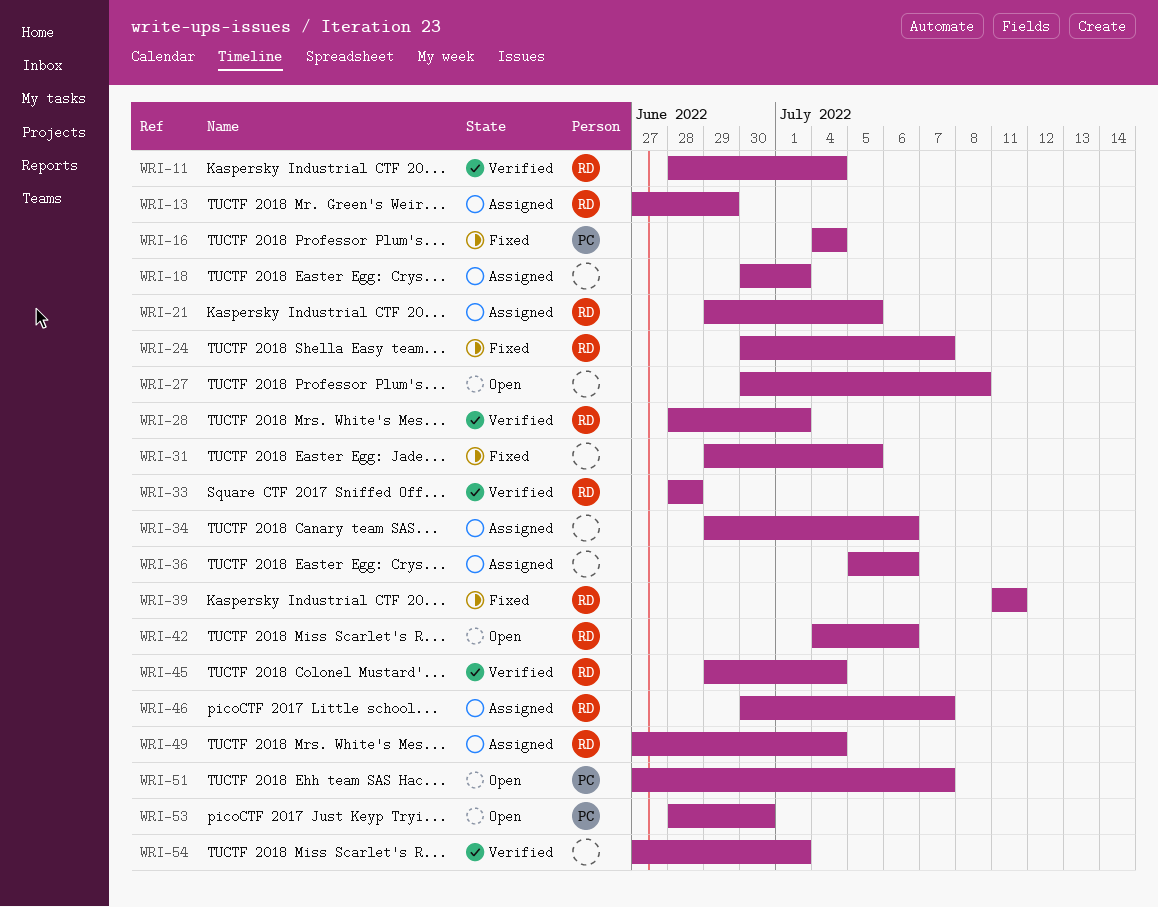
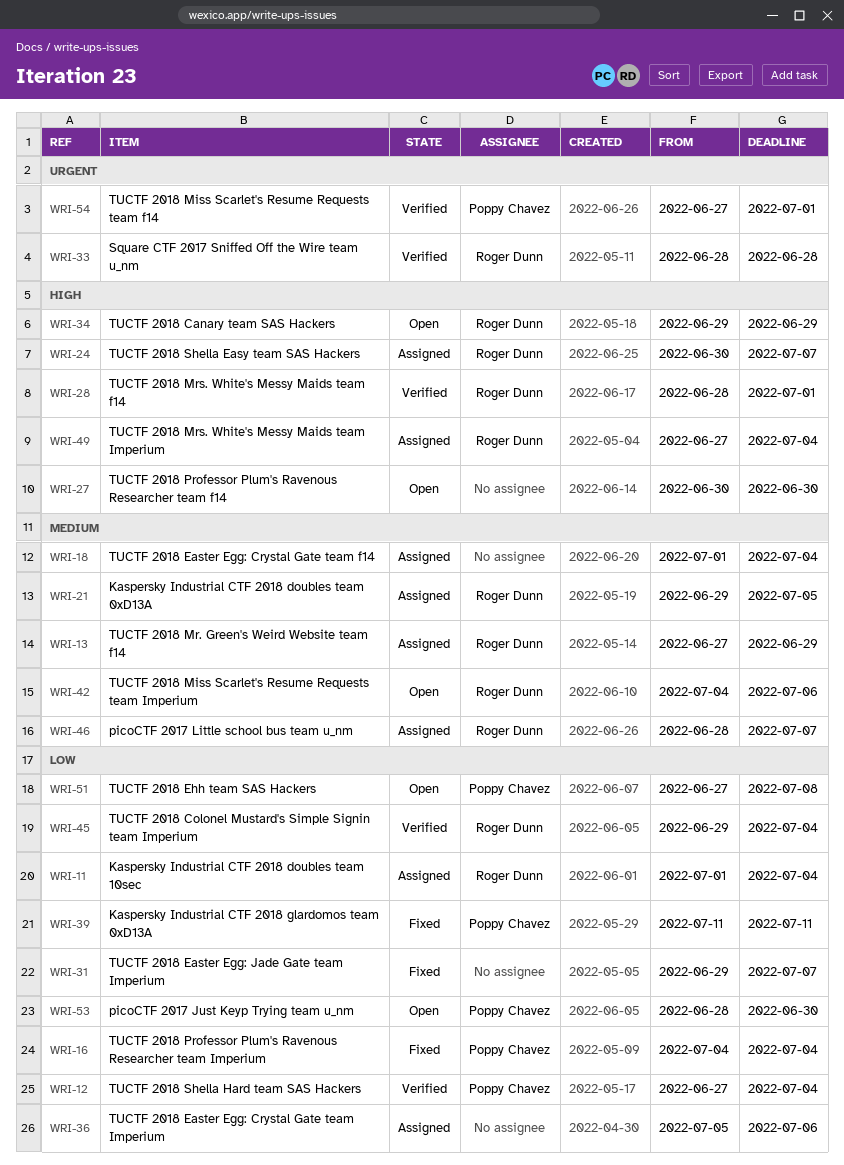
WRI-11, status: Verified -> Assigned
WRI-11, start: Jun 28 -> Jul 1
WRI-12: none -> present
WRI-18, start: Jun 30 -> Jul 1
WRI-18, due: Jul 1 -> Jul 4
WRI-24, status: Fixed -> Assigned
WRI-27, due: Jul 8 -> Jun 30
WRI-31, due: Jul 5 -> Jul 7
WRI-34, status: Assigned -> Open
WRI-34, owner: none -> Roger Dunn
WRI-34, due: Jul 6 -> Jun 29
WRI-39, owner: Roger Dunn -> Poppy Chavez
WRI-46, start: Jun 30 -> Jun 28
WRI-51, due: Jul 7 -> Jul 8
WRI-54, owner: none -> Poppy Chavez

